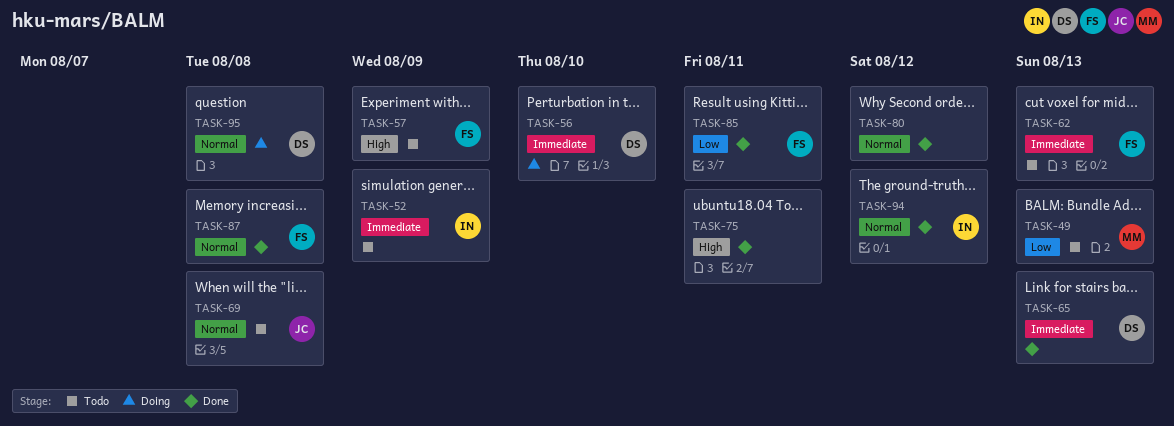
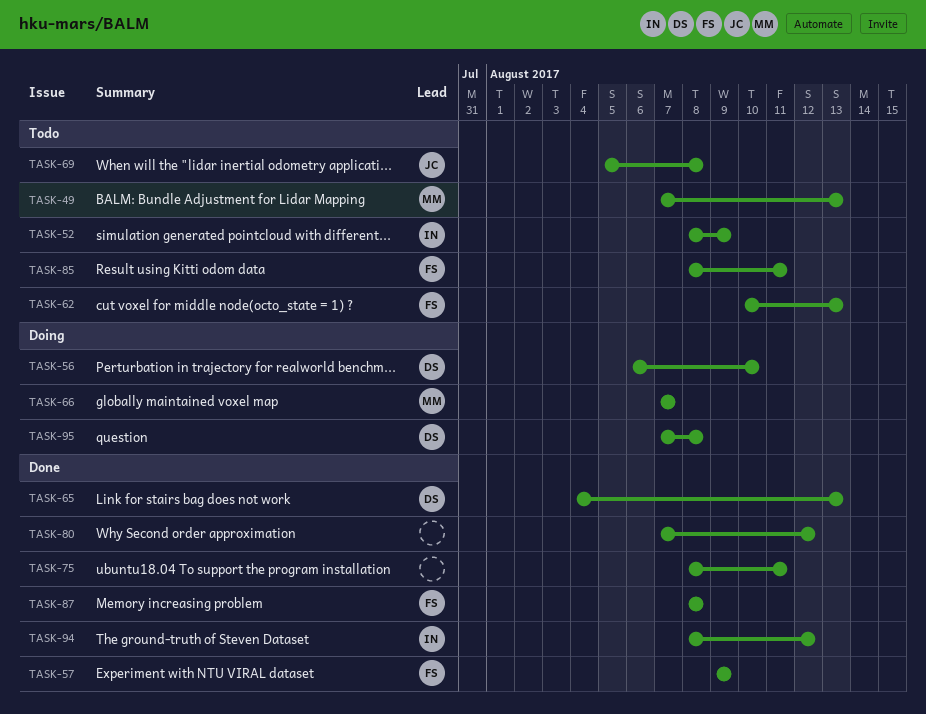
TASK-57, status: Todo -> Done
TASK-66: none -> present
TASK-85, status: Done -> Todo

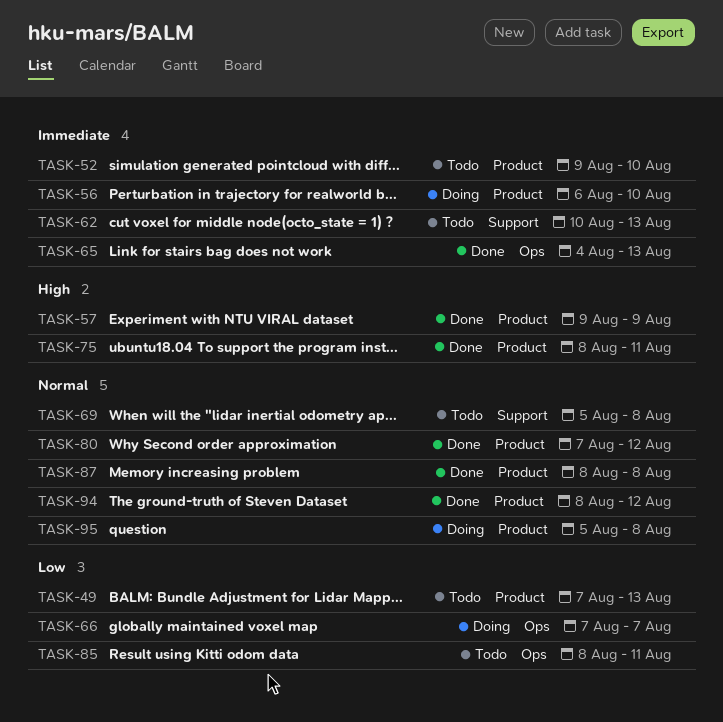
TASK-52, start: Aug 8 -> Aug 9
TASK-52, due: Aug 9 -> Aug 10
TASK-95, start: Aug 7 -> Aug 5

